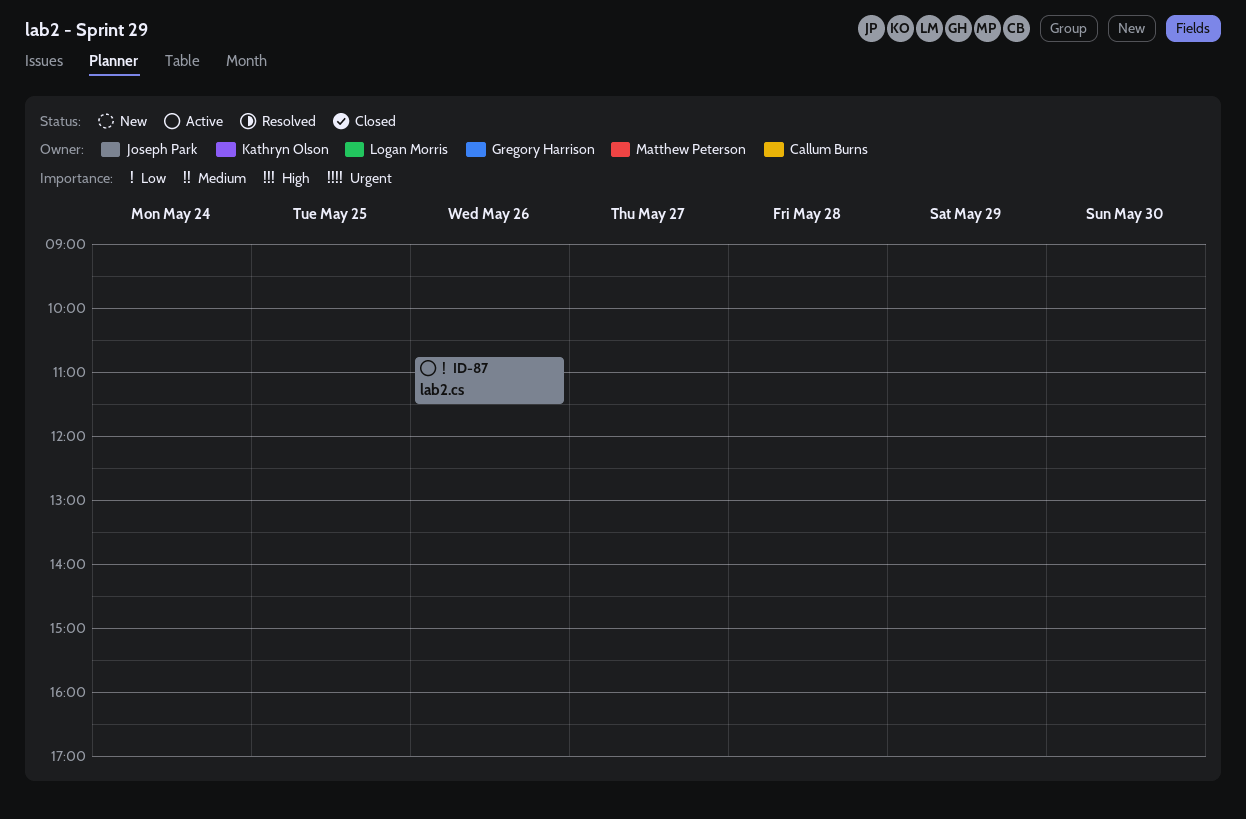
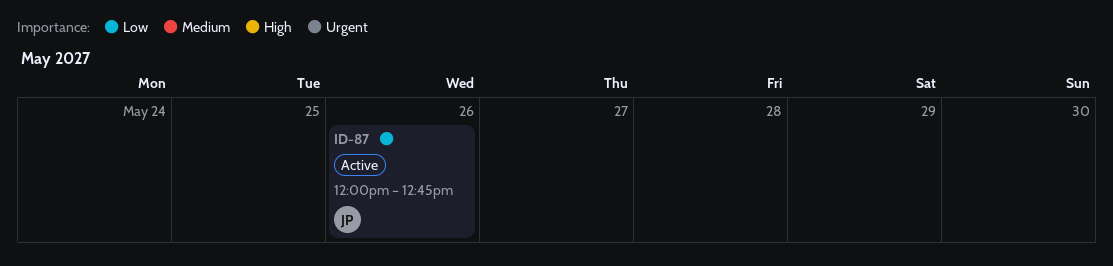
ID-87, begins: 10:45 -> 12:00
ID-87, ends: 11:30 -> 12:45

